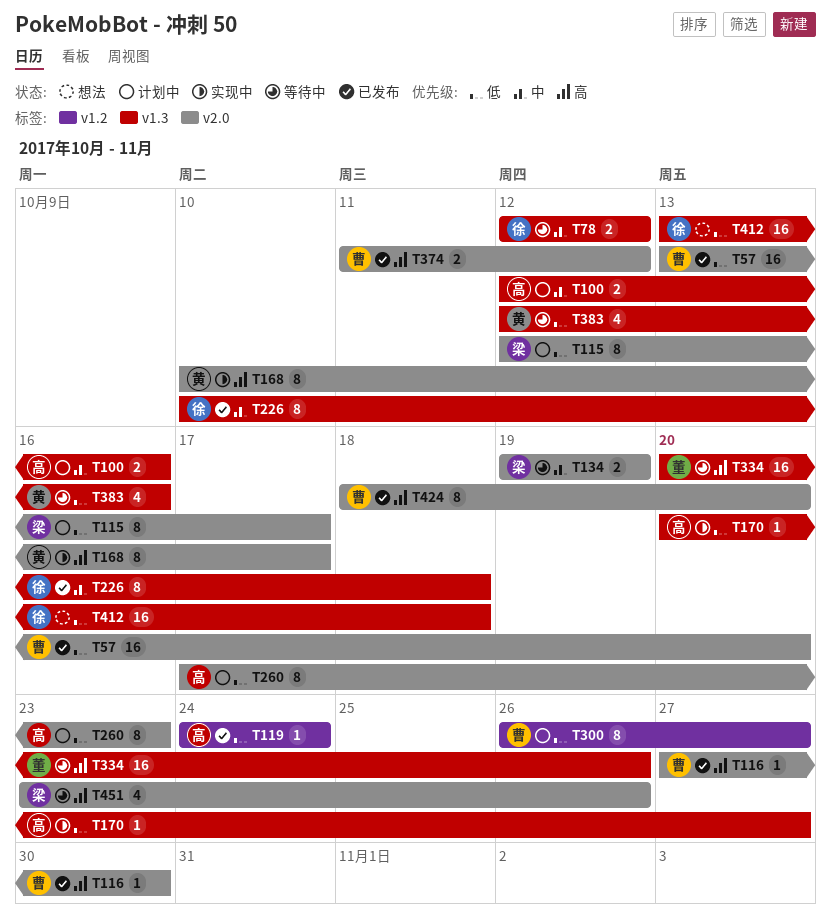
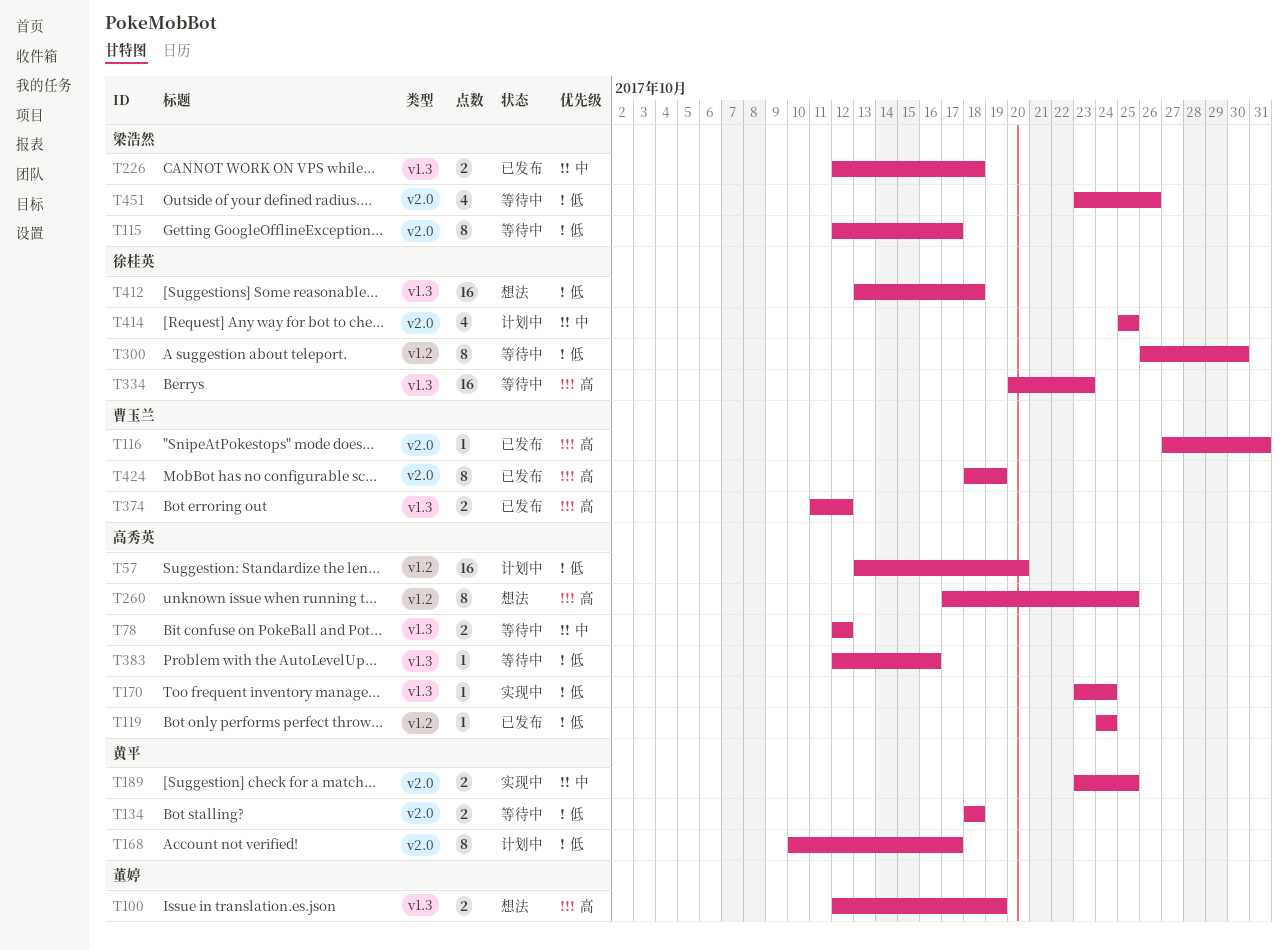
T57, status: 已发布 -> 计划中
T57, owner: 曹玉兰 -> 高秀英
T57, label: v2.0 -> v1.2
T78, owner: 徐桂英 -> 高秀英
T100, status: 计划中 -> 想法
T100, owner: 高秀英 -> 董婷
T100, priority: 中 -> 高
T100, due: Oct 16 -> Oct 19
T115, status: 计划中 -> 等待中
T116, due: Oct 30 -> Oct 31
T134, owner: 梁浩然 -> 黄平
T134, priority: 中 -> 低
T134, start: Oct 19 -> Oct 18
T134, due: Oct 19 -> Oct 18
T168, status: 实现中 -> 计划中
T168, priority: 高 -> 低
T170, start: Oct 20 -> Oct 23
T170, due: Oct 27 -> Oct 24
T189: none -> present
T226, owner: 徐桂英 -> 梁浩然
T226, estimate: 8 -> 2
T226, start: Oct 10 -> Oct 12
T260, status: 计划中 -> 想法
T260, priority: 低 -> 高
T260, label: v2.0 -> v1.2
T260, due: Oct 23 -> Oct 25
T300, status: 计划中 -> 等待中
T300, owner: 曹玉兰 -> 徐桂英
T300, due: Oct 27 -> Oct 30
T334, owner: 董婷 -> 徐桂英
T334, due: Oct 26 -> Oct 23
T374, label: v2.0 -> v1.3
T383, owner: 黄平 -> 高秀英
T383, estimate: 4 -> 1
T414: none -> present
T424, due: Oct 20 -> Oct 19
T451, priority: 高 -> 低

